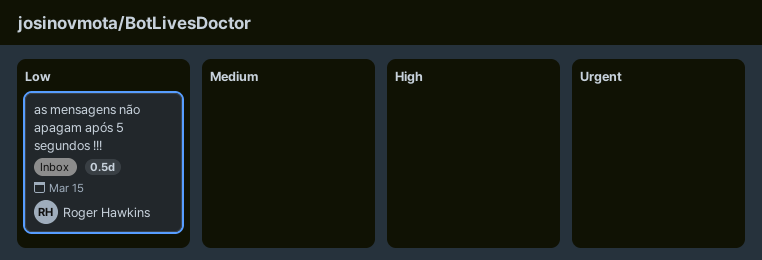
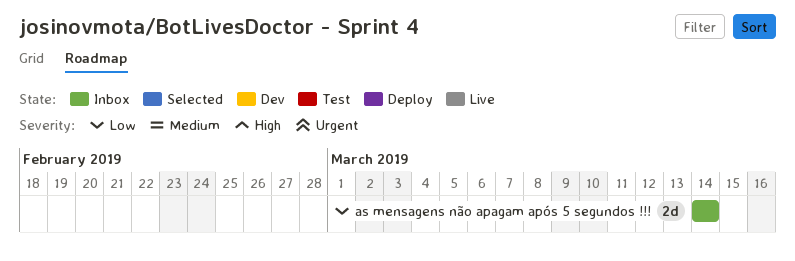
as mensagens não apagam após 5 segundos !!!, estimate: 0.5d -> 2d
as mensagens não apagam após 5 segundos !!!, due: Mar 15 -> Mar 14

